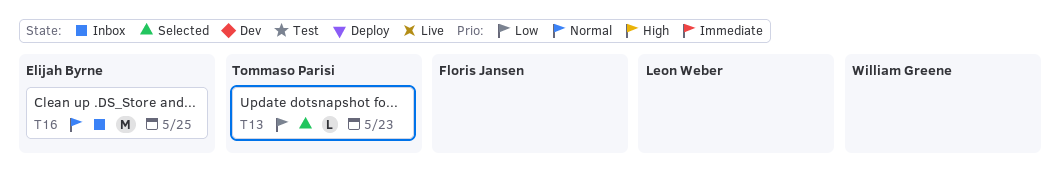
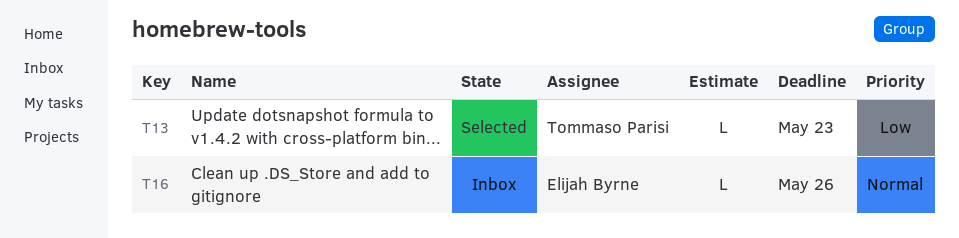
T16, estimate: M -> L
T16, due: May 25 -> May 26

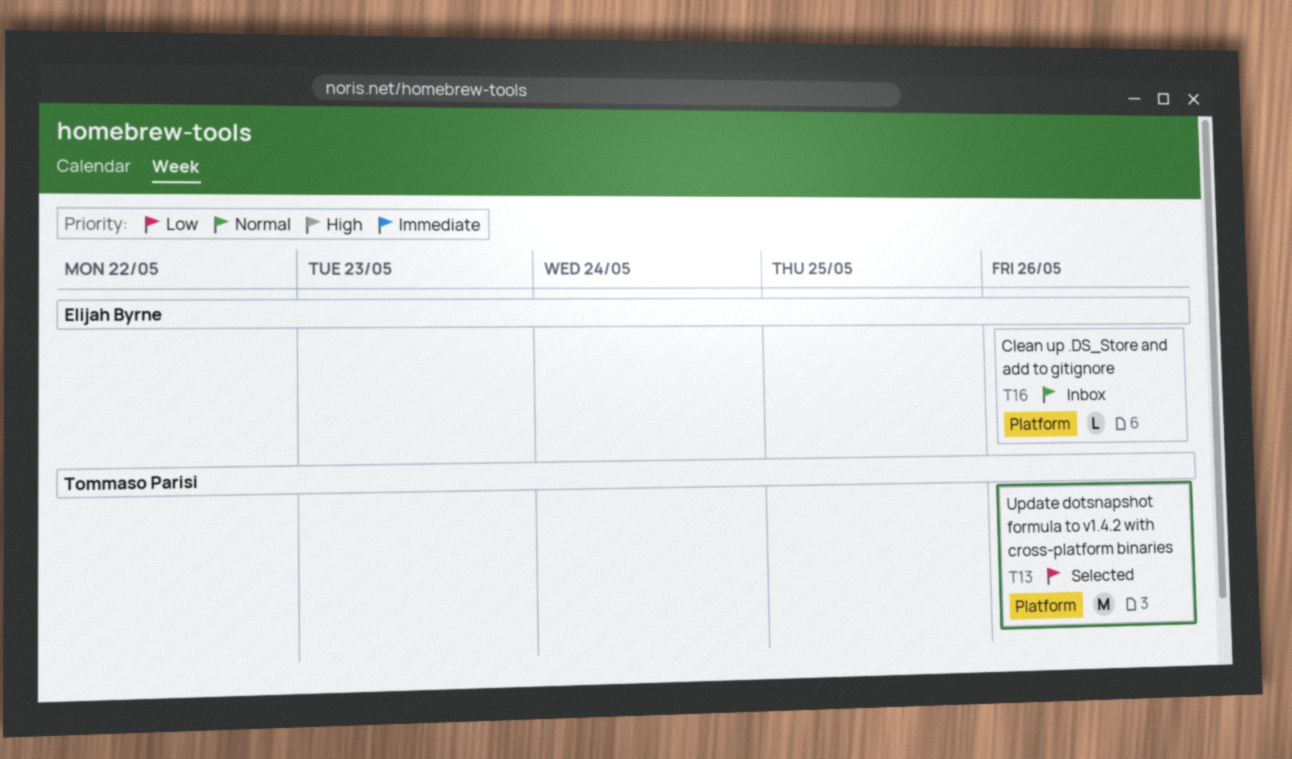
T13, estimate: L -> M
T13, due: May 23 -> May 26

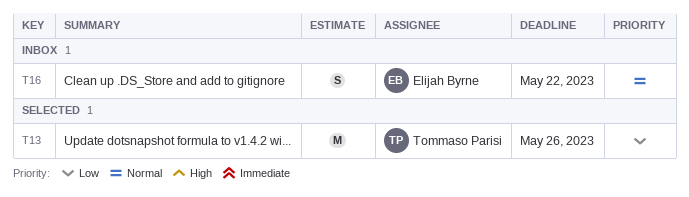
T16, estimate: L -> S
T16, due: May 26 -> May 22

